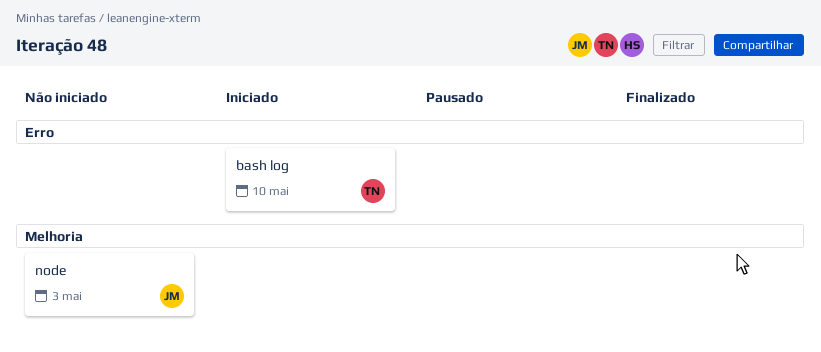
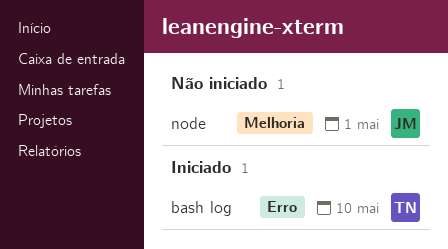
node, due: May 3 -> May 1

